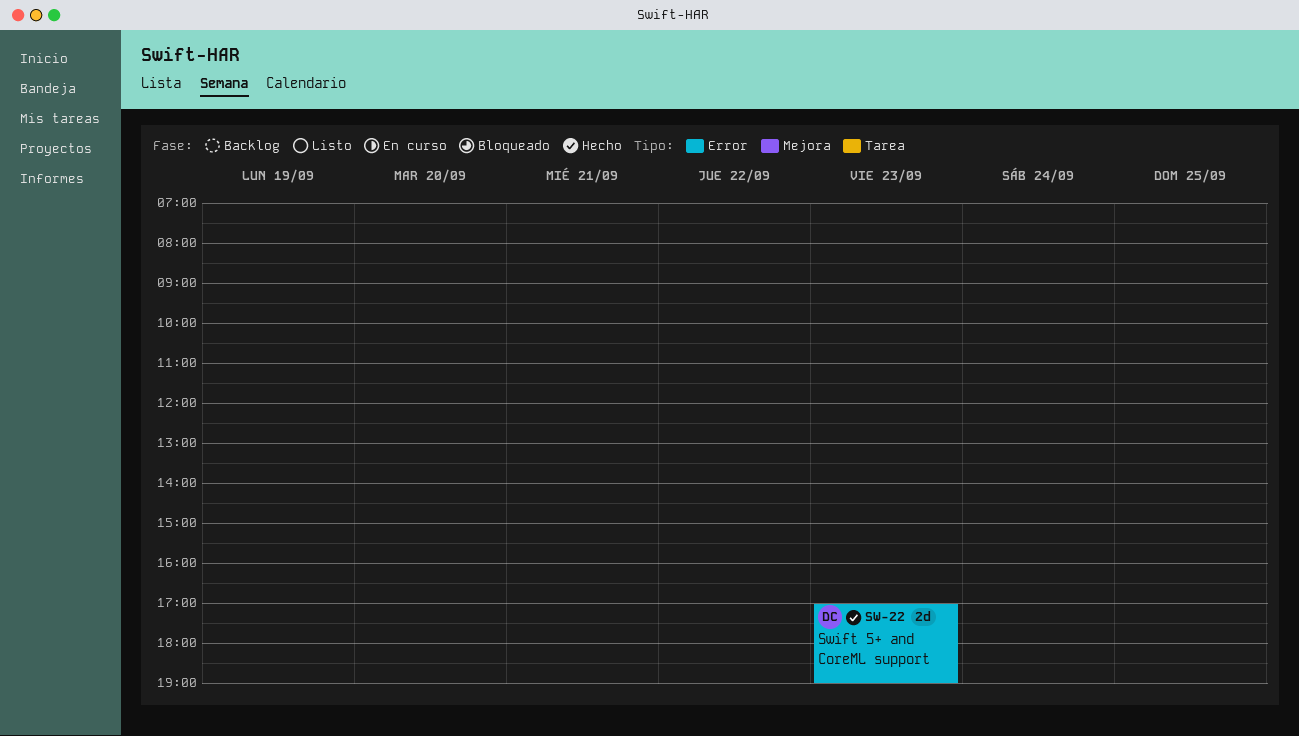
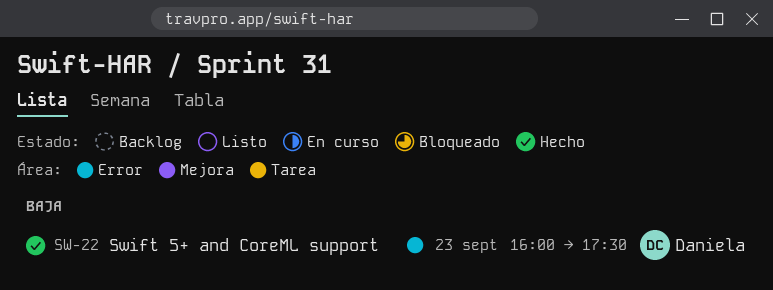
SW-22, begins: 17:00 -> 16:00
SW-22, ends: 19:00 -> 17:30

